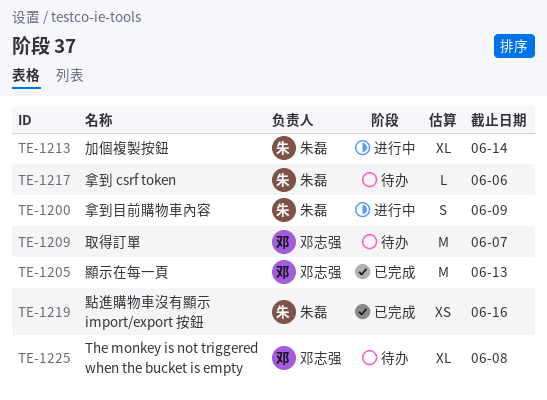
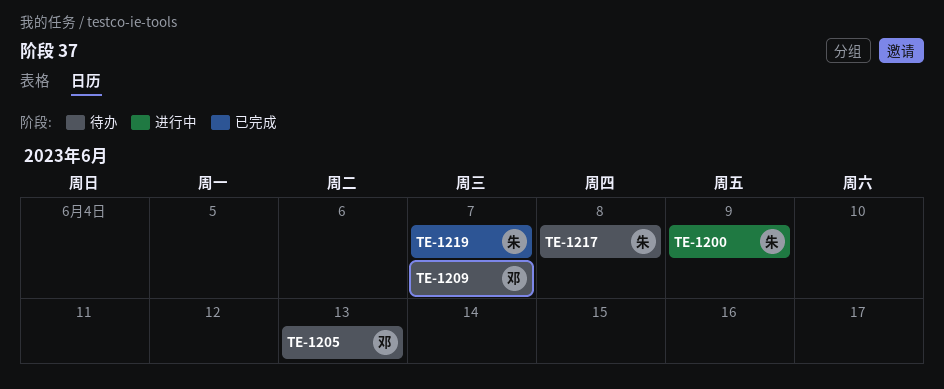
TE-1205, status: 已完成 -> 待办
TE-1213: present -> none
TE-1217, due: Jun 6 -> Jun 8
TE-1219, due: Jun 16 -> Jun 7
TE-1225: present -> none

